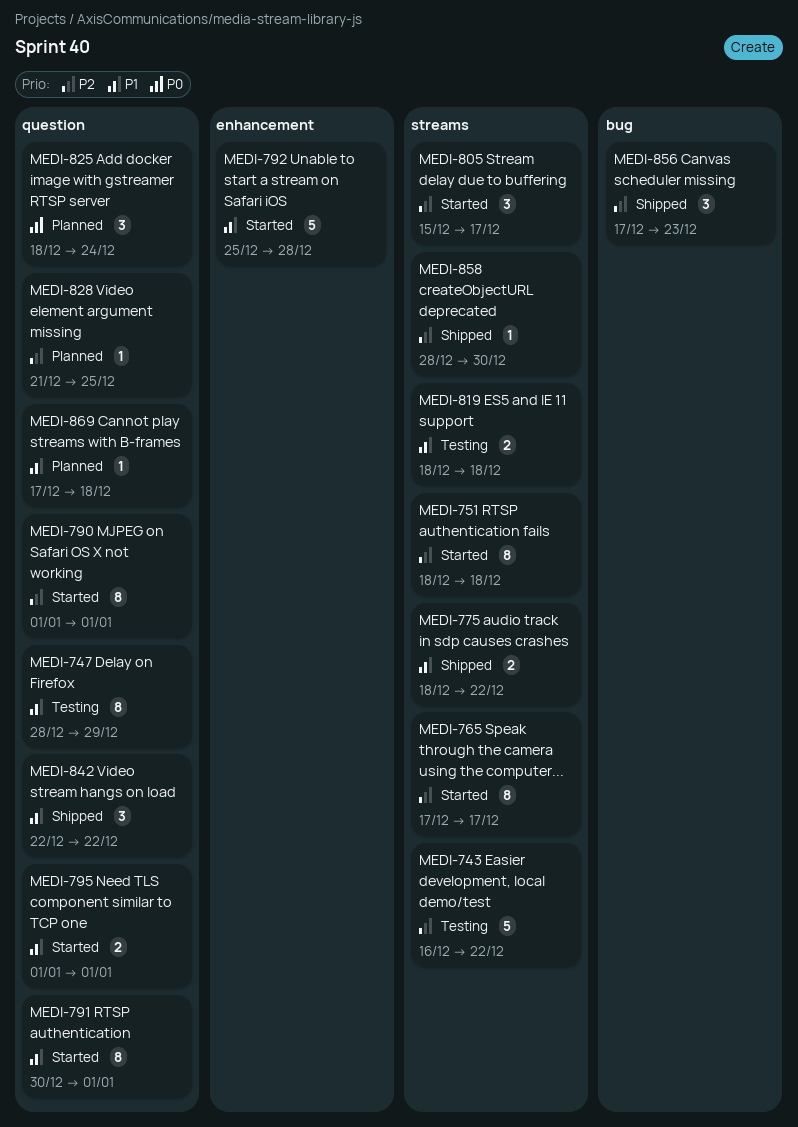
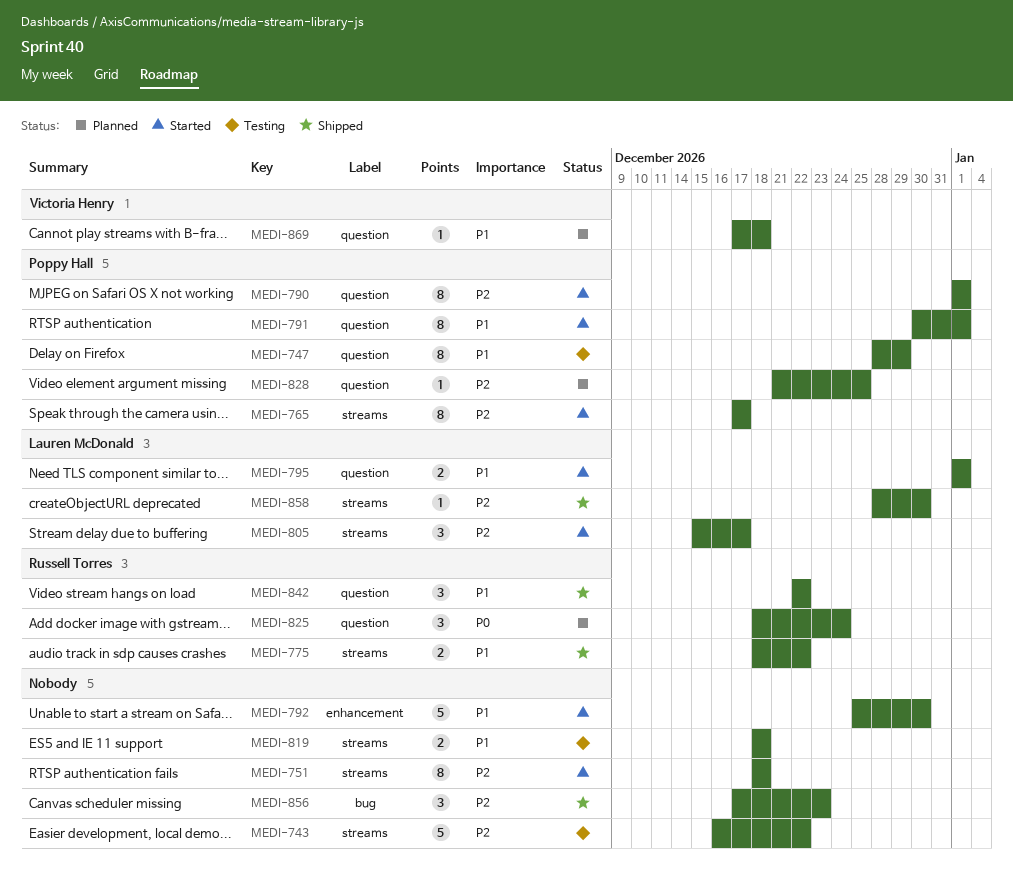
MEDI-792, due: Dec 28 -> Dec 30

